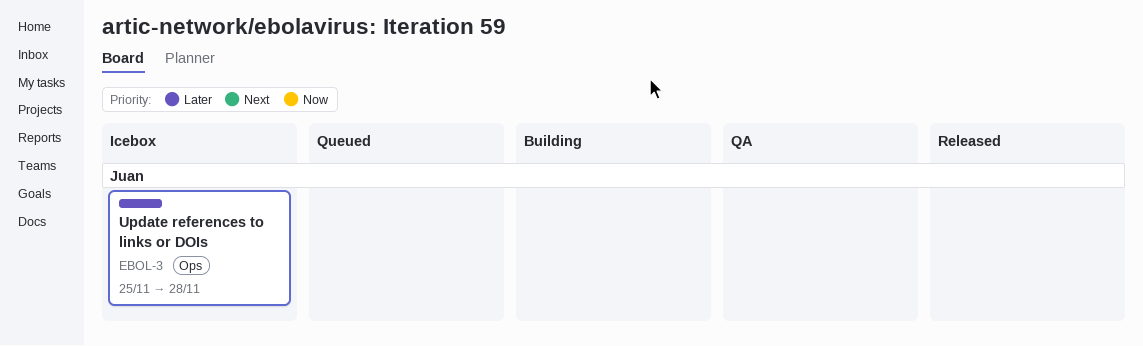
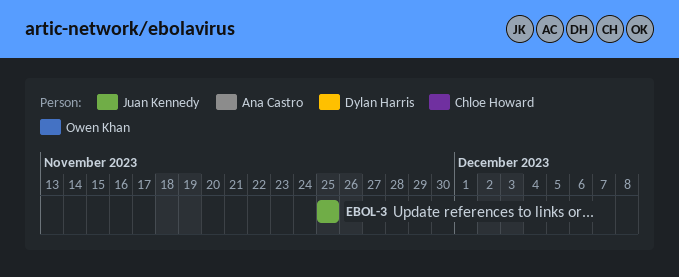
EBOL-3, due: Nov 28 -> Nov 25

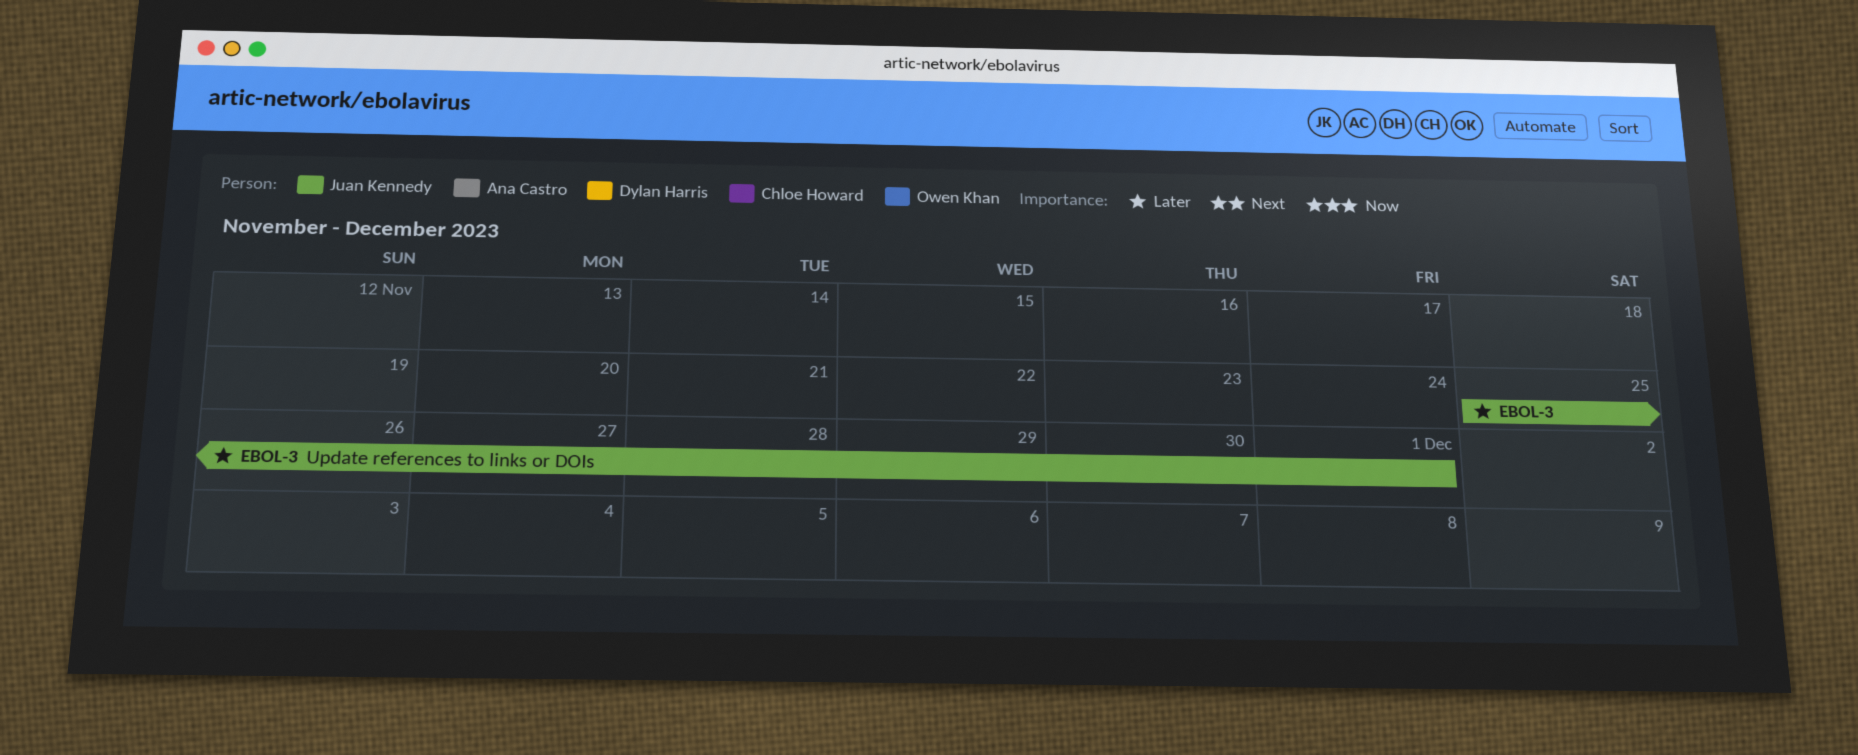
EBOL-3, due: Nov 25 -> Dec 1

